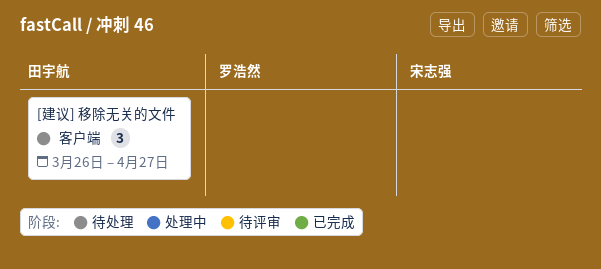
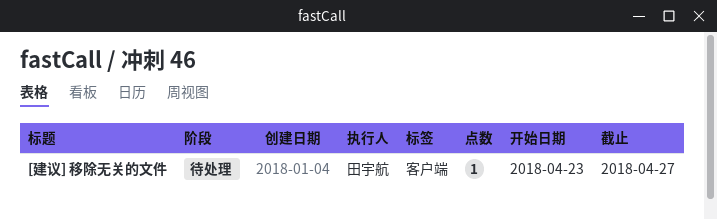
[建议] 移除无关的文件, estimate: 3 -> 1
[建议] 移除无关的文件, start: Mar 26 -> Apr 23

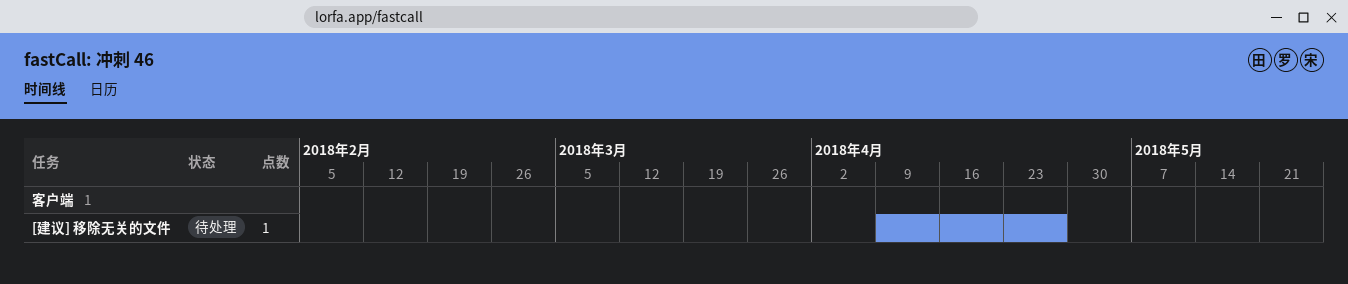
[建议] 移除无关的文件, start: Apr 23 -> Apr 9

